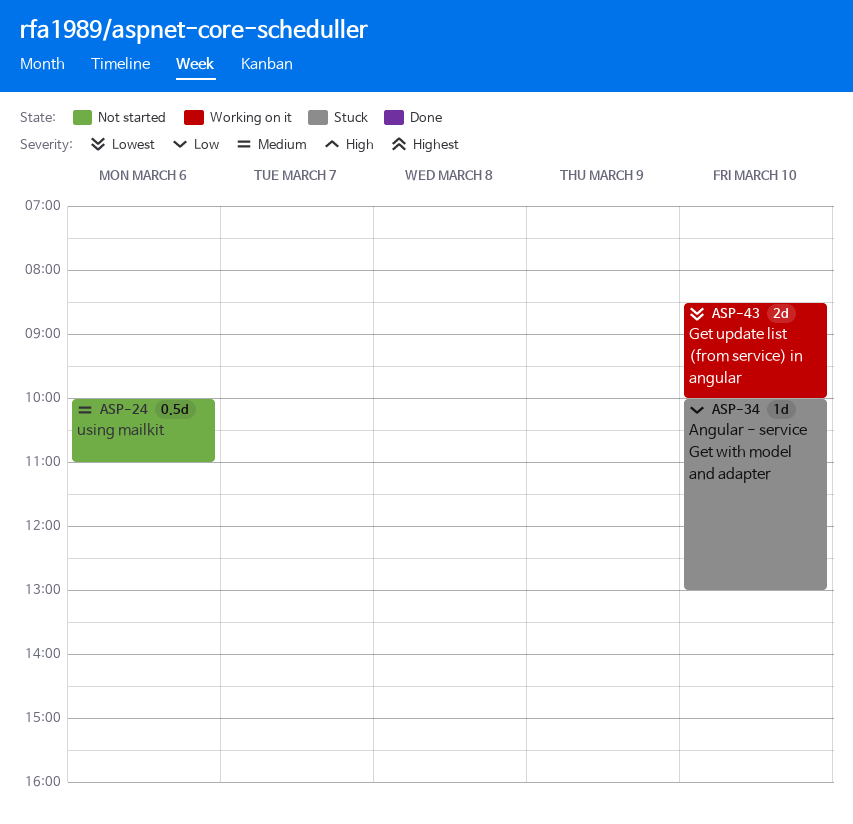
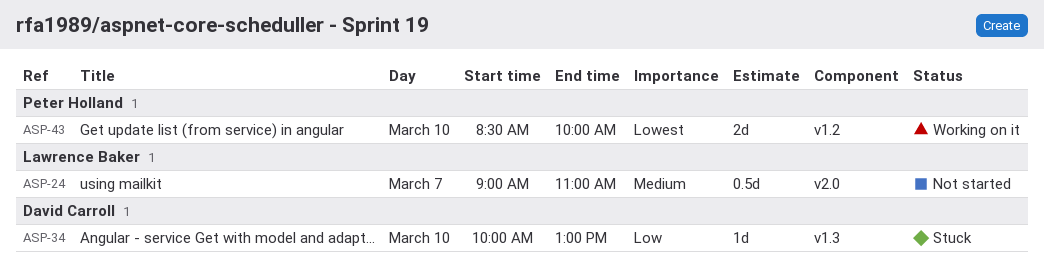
ASP-24, day: Mar 6 -> Mar 7
ASP-24, begins: 10:00 -> 09:00

